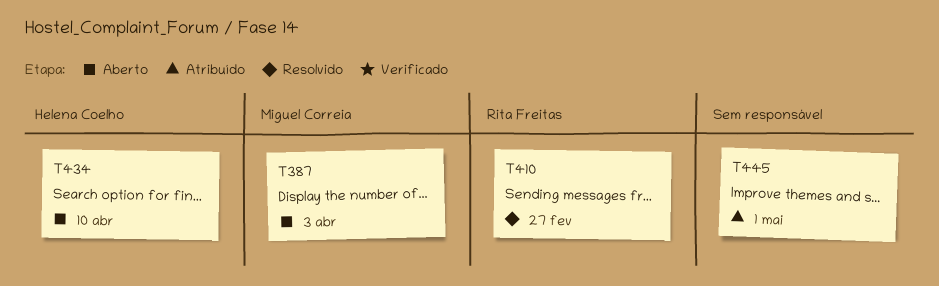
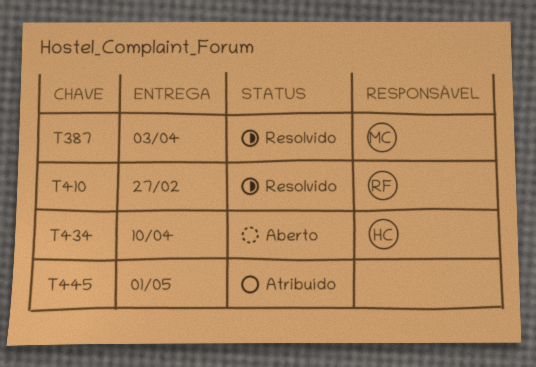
T387, status: Aberto -> Resolvido

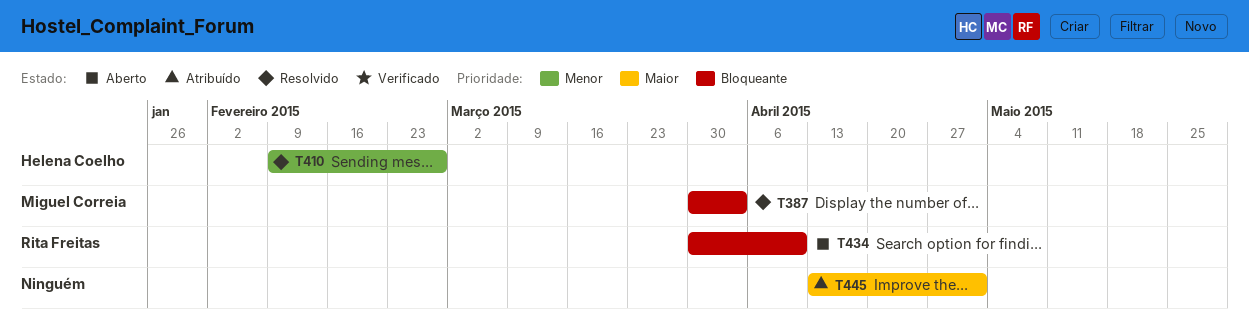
T410, owner: Rita Freitas -> Helena Coelho
T434, owner: Helena Coelho -> Rita Freitas

